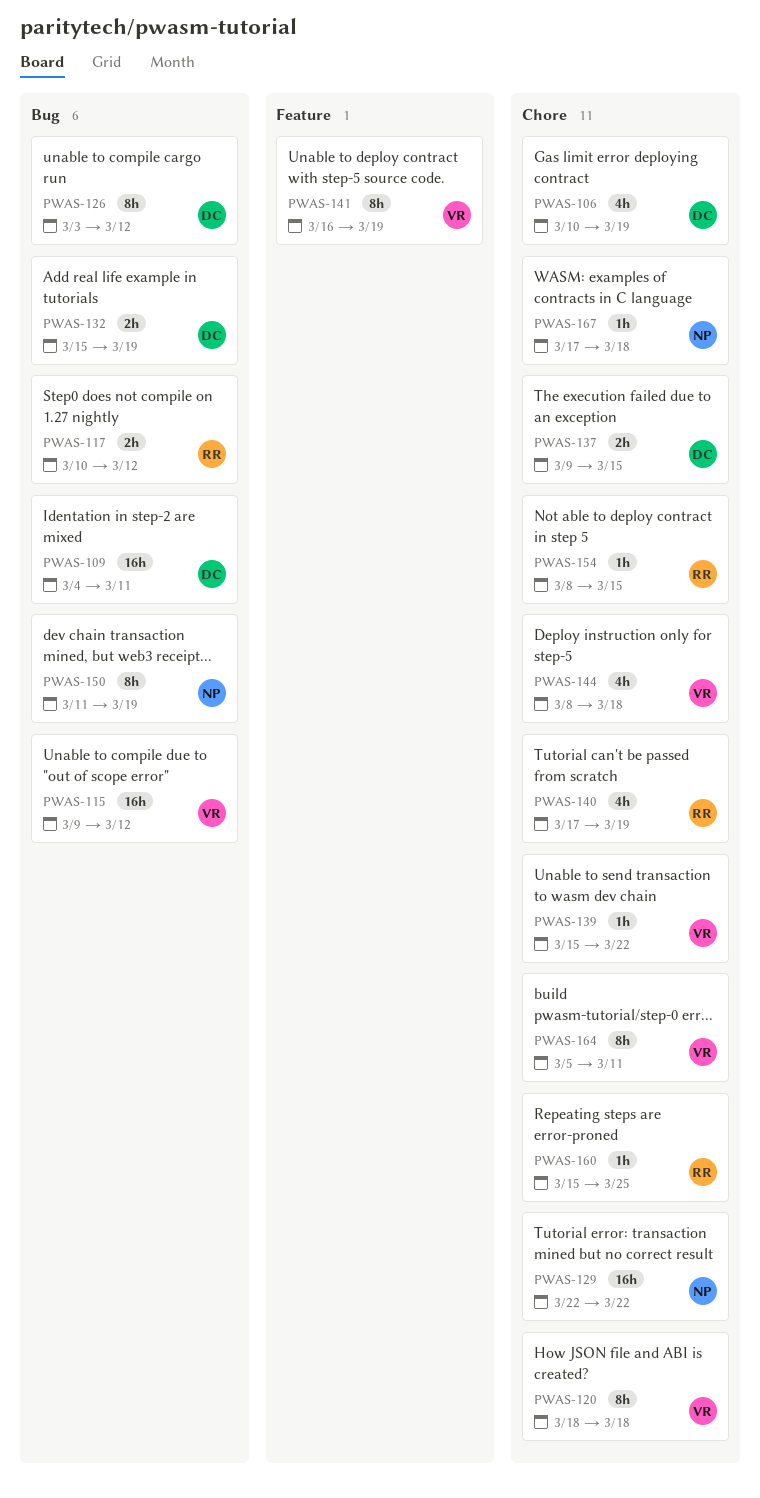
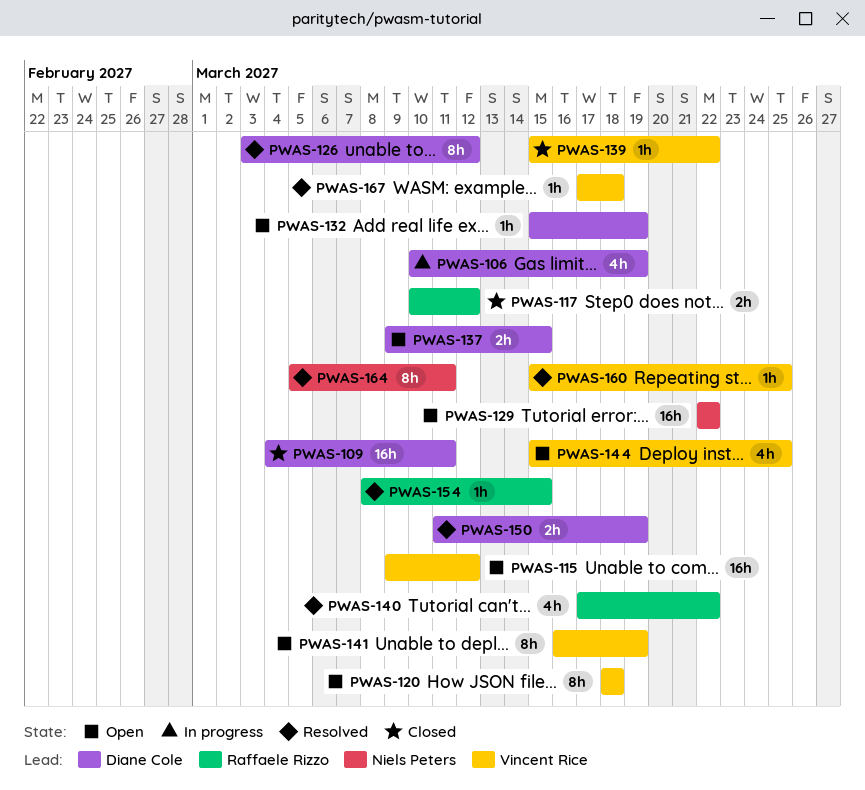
PWAS-132, estimate: 2h -> 1h
PWAS-140, due: Mar 19 -> Mar 22
PWAS-144, start: Mar 8 -> Mar 15
PWAS-144, due: Mar 18 -> Mar 25
PWAS-150, owner: Niels Peters -> Diane Cole
PWAS-150, estimate: 8h -> 2h
PWAS-160, owner: Raffaele Rizzo -> Vincent Rice
PWAS-164, owner: Vincent Rice -> Niels Peters
PWAS-167, owner: Niels Peters -> Vincent Rice

